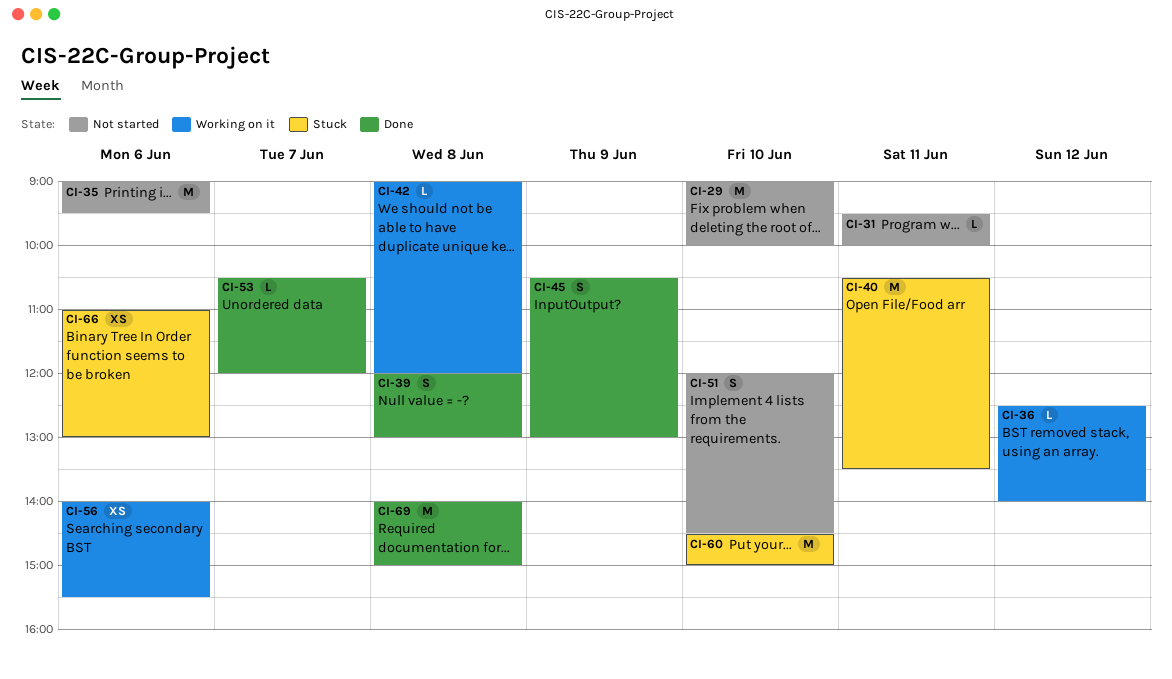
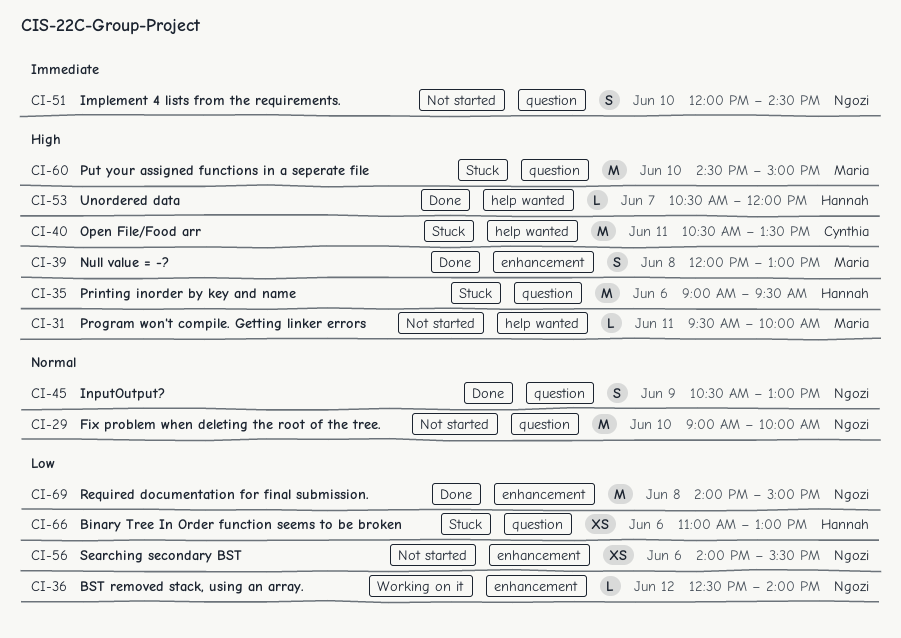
CI-35, status: Not started -> Stuck
CI-42: present -> none
CI-56, status: Working on it -> Not started

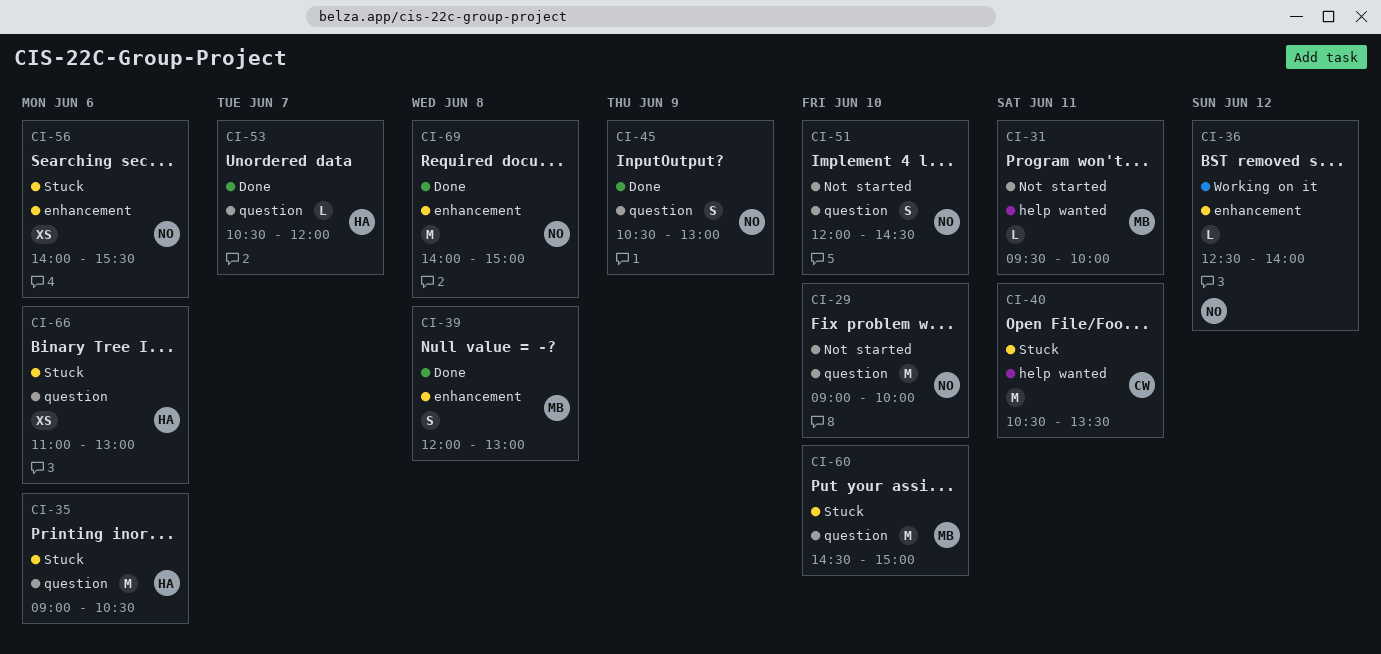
CI-35, ends: 09:30 -> 10:30
CI-53, label: help wanted -> question
CI-56, status: Not started -> Stuck

